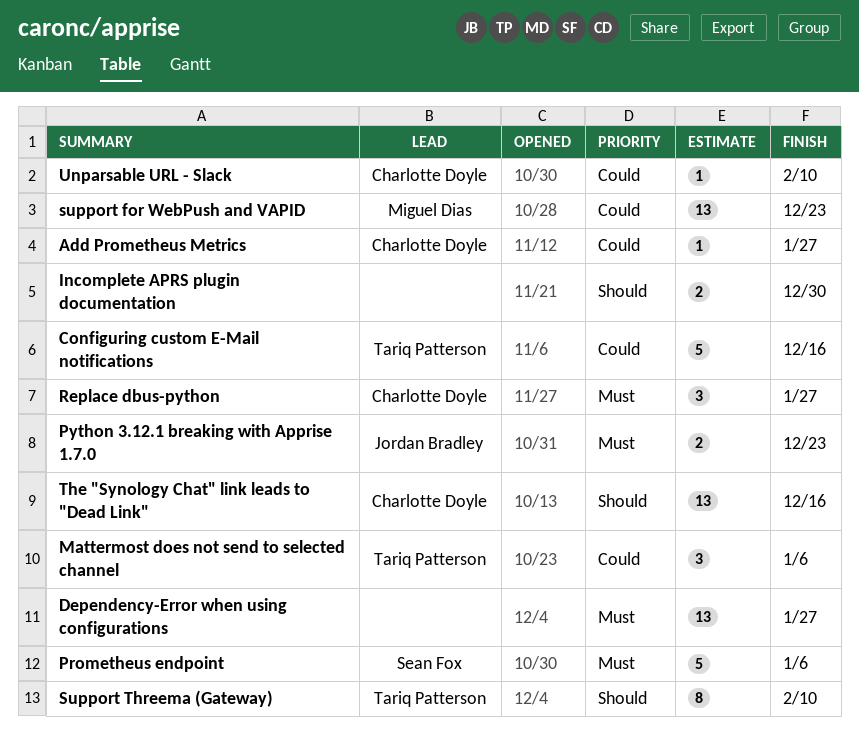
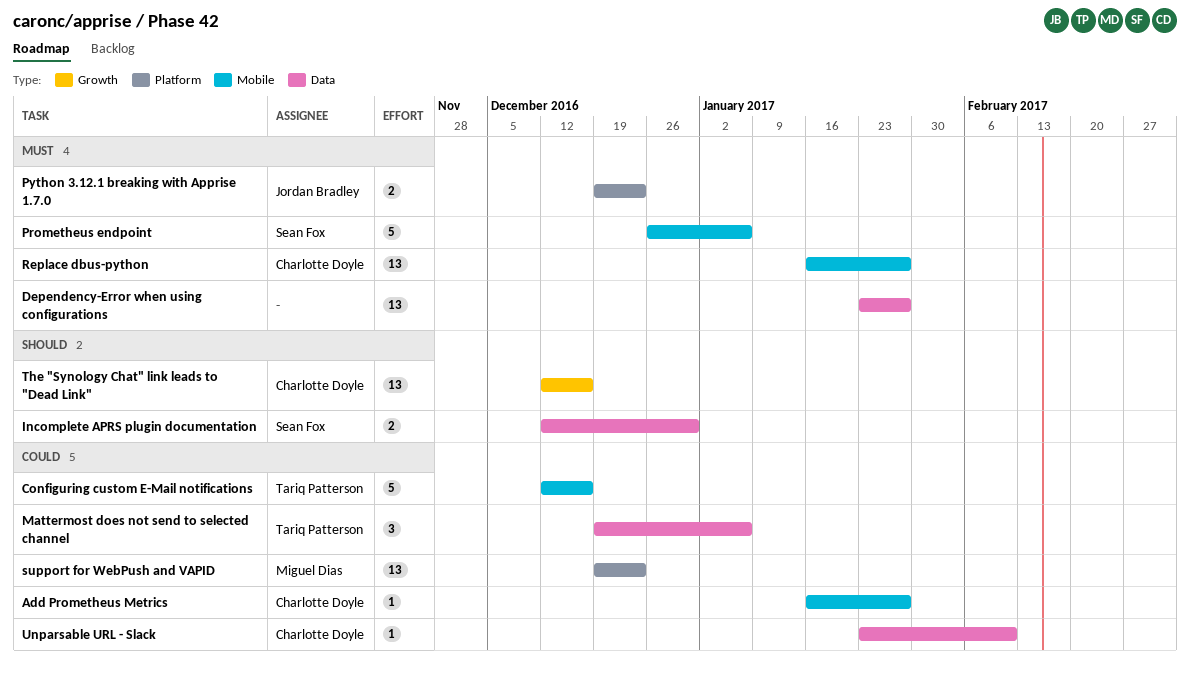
Incomplete APRS plugin documentation, owner: none -> Sean Fox
Replace dbus-python, estimate: 3 -> 13
Support Threema (Gateway): present -> none

